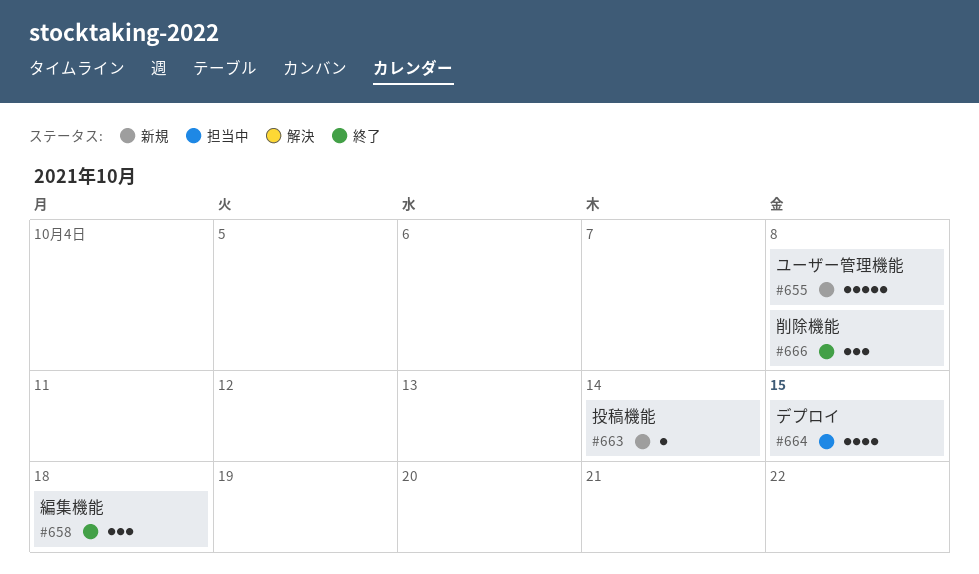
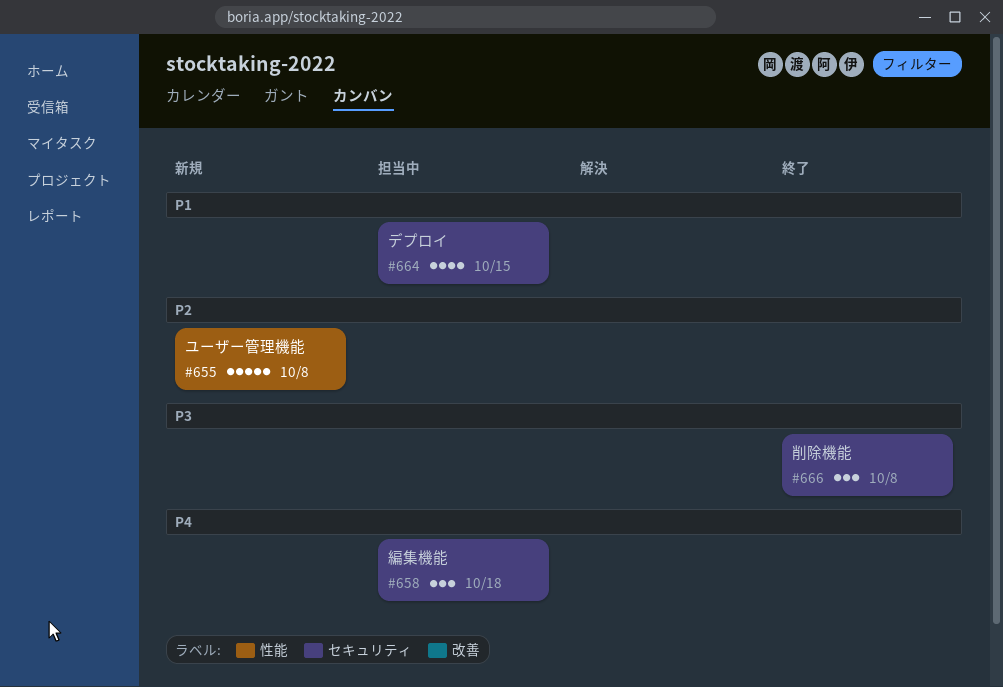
#658, status: 終了 -> 担当中
#663: present -> none

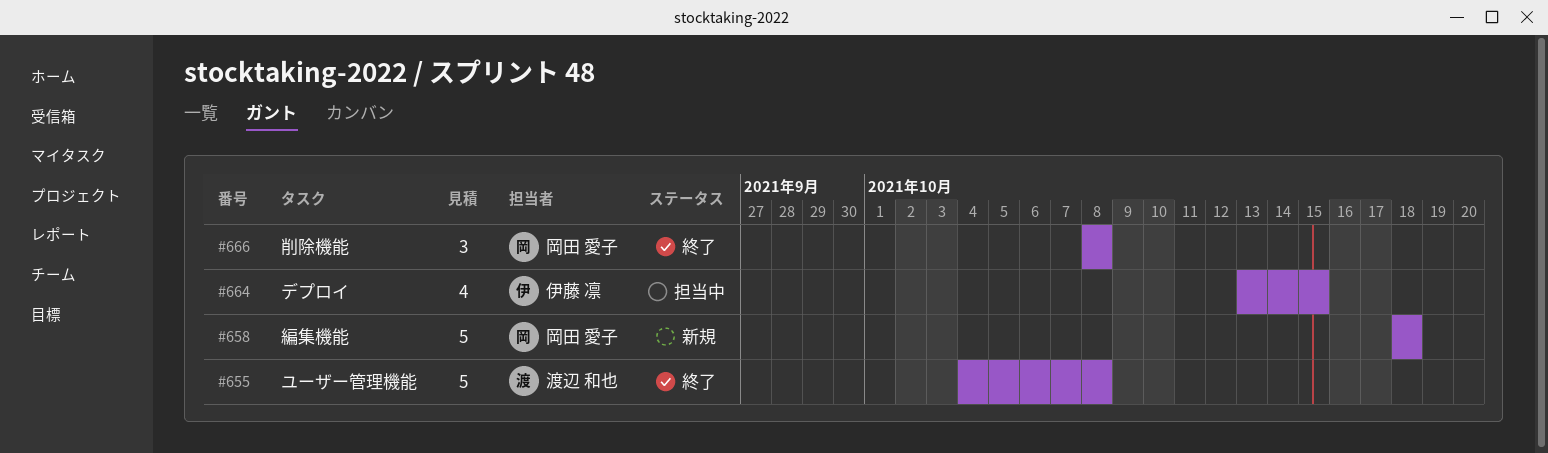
#655, status: 新規 -> 終了
#658, status: 担当中 -> 新規
#658, estimate: 3 -> 5

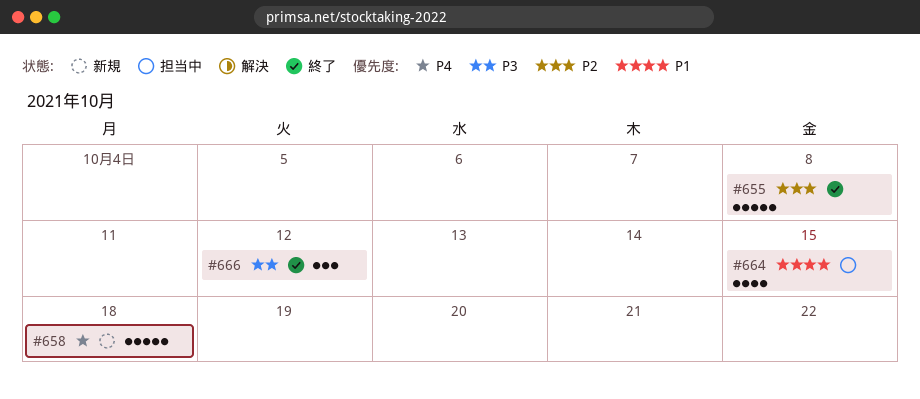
#666, due: Oct 8 -> Oct 12

